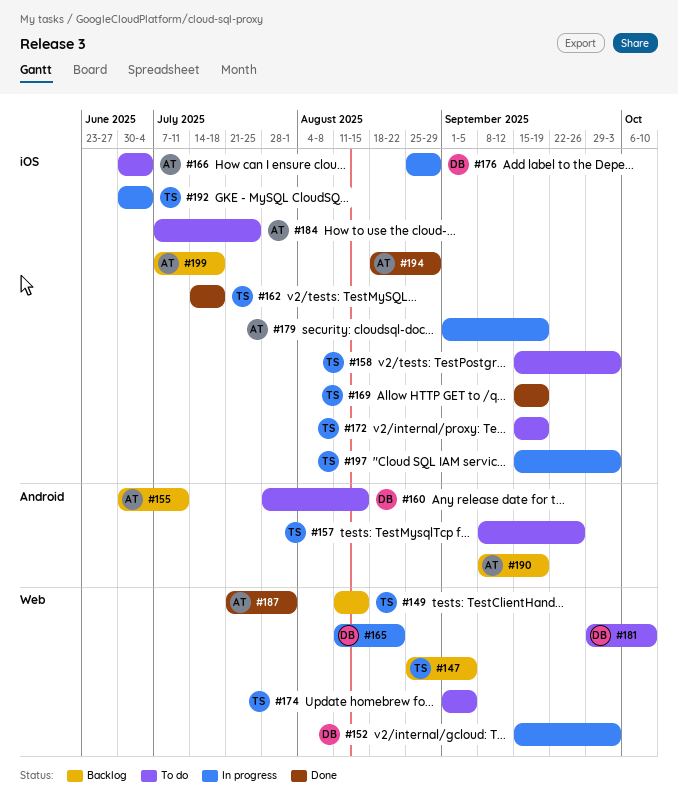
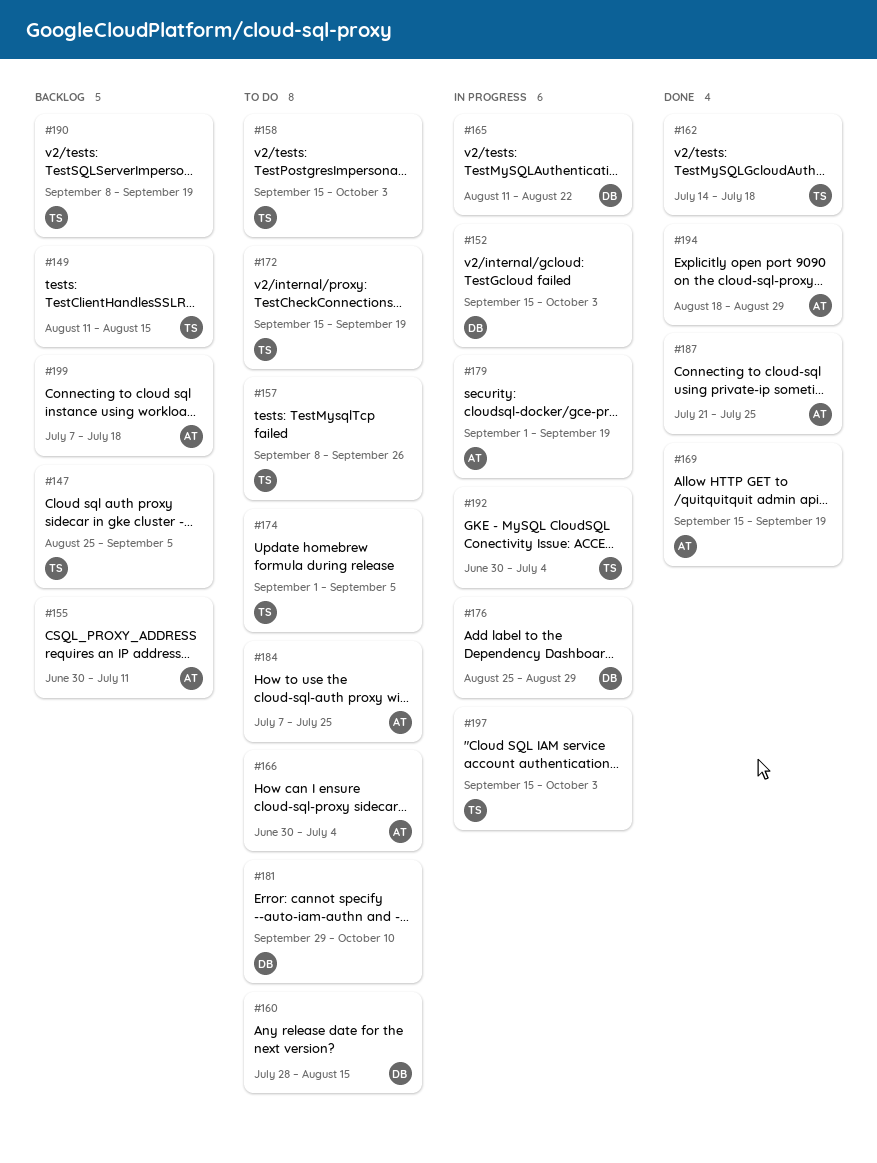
#169, owner: TS -> AT
#187, due: Aug 1 -> Jul 25
#190, owner: AT -> TS

